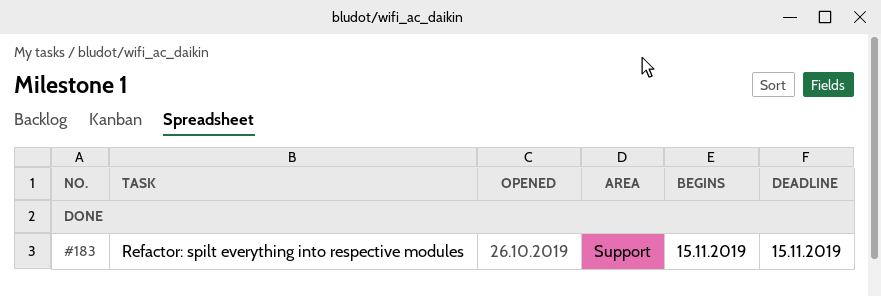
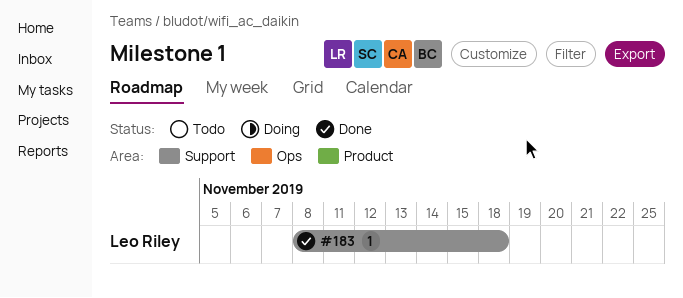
#183, start: Nov 15 -> Nov 8
#183, due: Nov 15 -> Nov 18

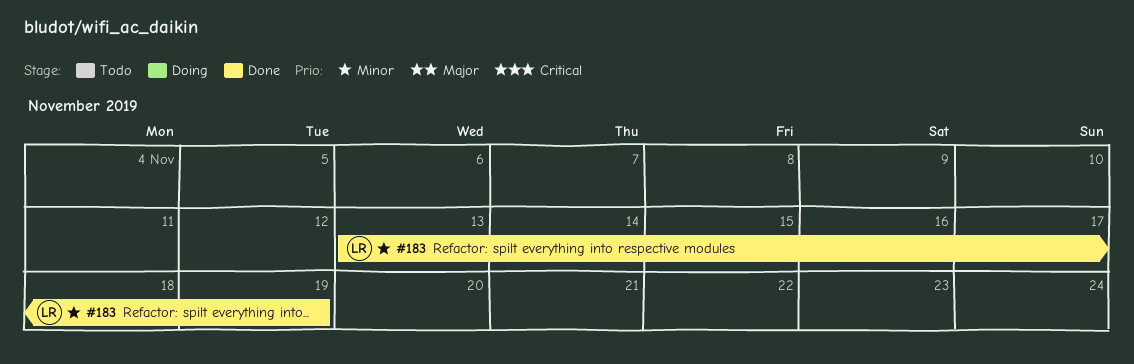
#183, start: Nov 8 -> Nov 13
#183, due: Nov 18 -> Nov 19

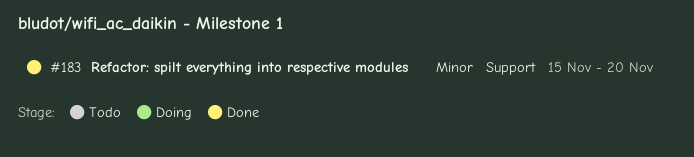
#183, start: Nov 13 -> Nov 15
#183, due: Nov 19 -> Nov 20

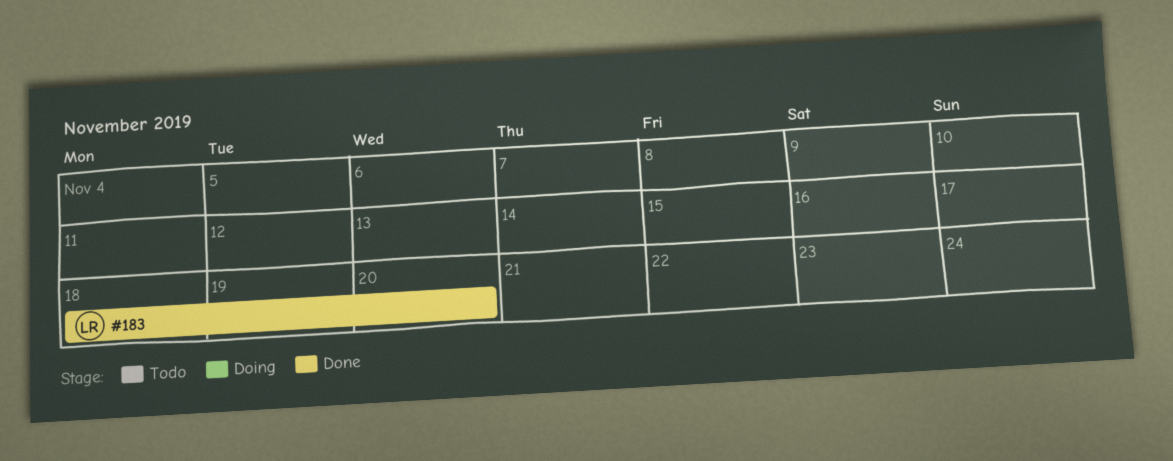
#183, start: Nov 15 -> Nov 18

